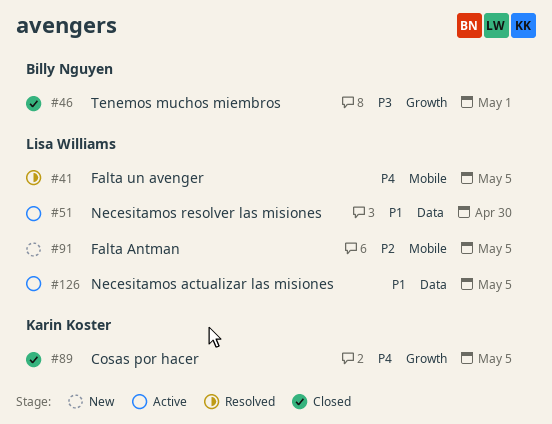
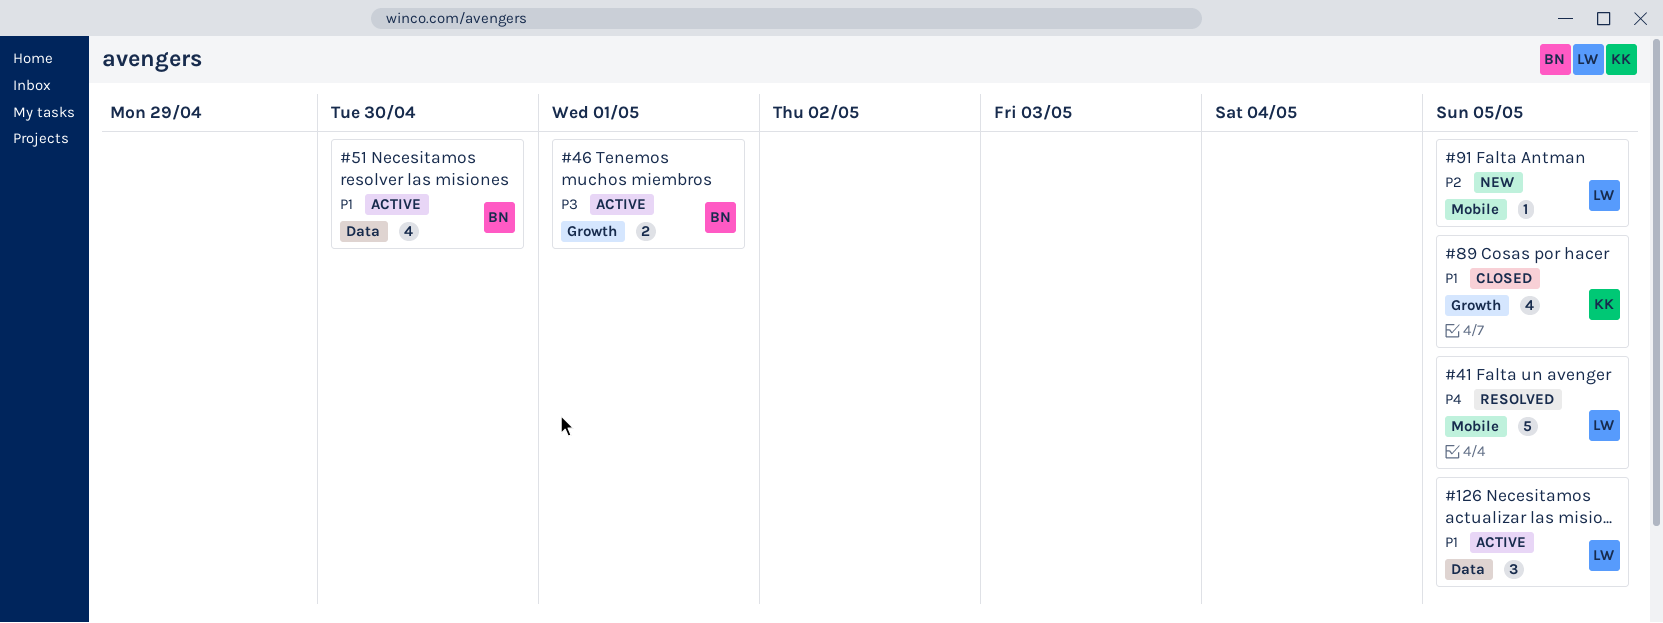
#46, status: Closed -> Active
#51, owner: Lisa Williams -> Billy Nguyen
#89, priority: P4 -> P1

